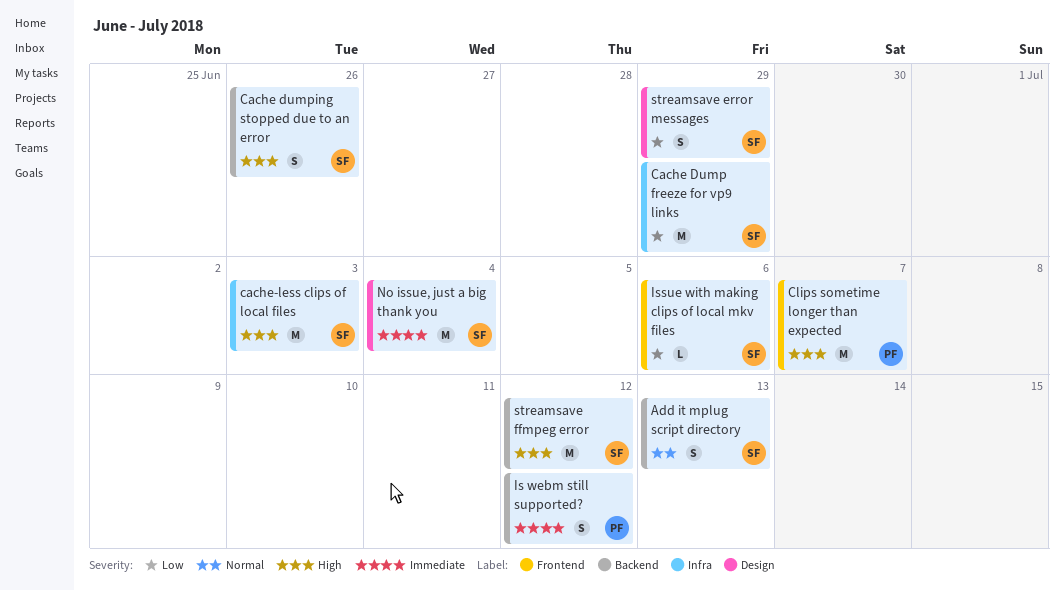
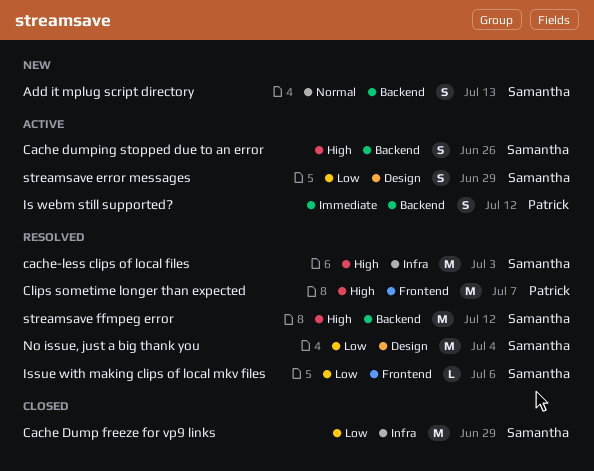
No issue, just a big thank you, priority: Immediate -> Low

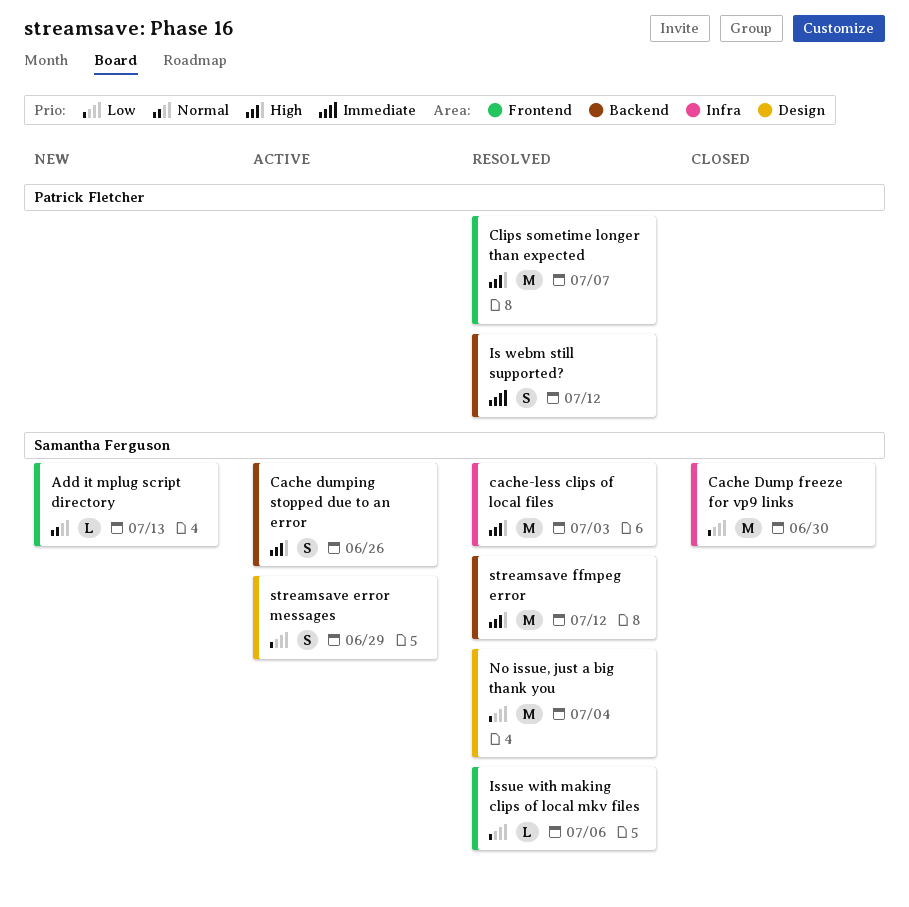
Add it mplug script directory, label: Backend -> Frontend
Add it mplug script directory, estimate: S -> L
Cache Dump freeze for vp9 links, due: Jun 29 -> Jun 30
Is webm still supported?, status: Active -> Resolved

